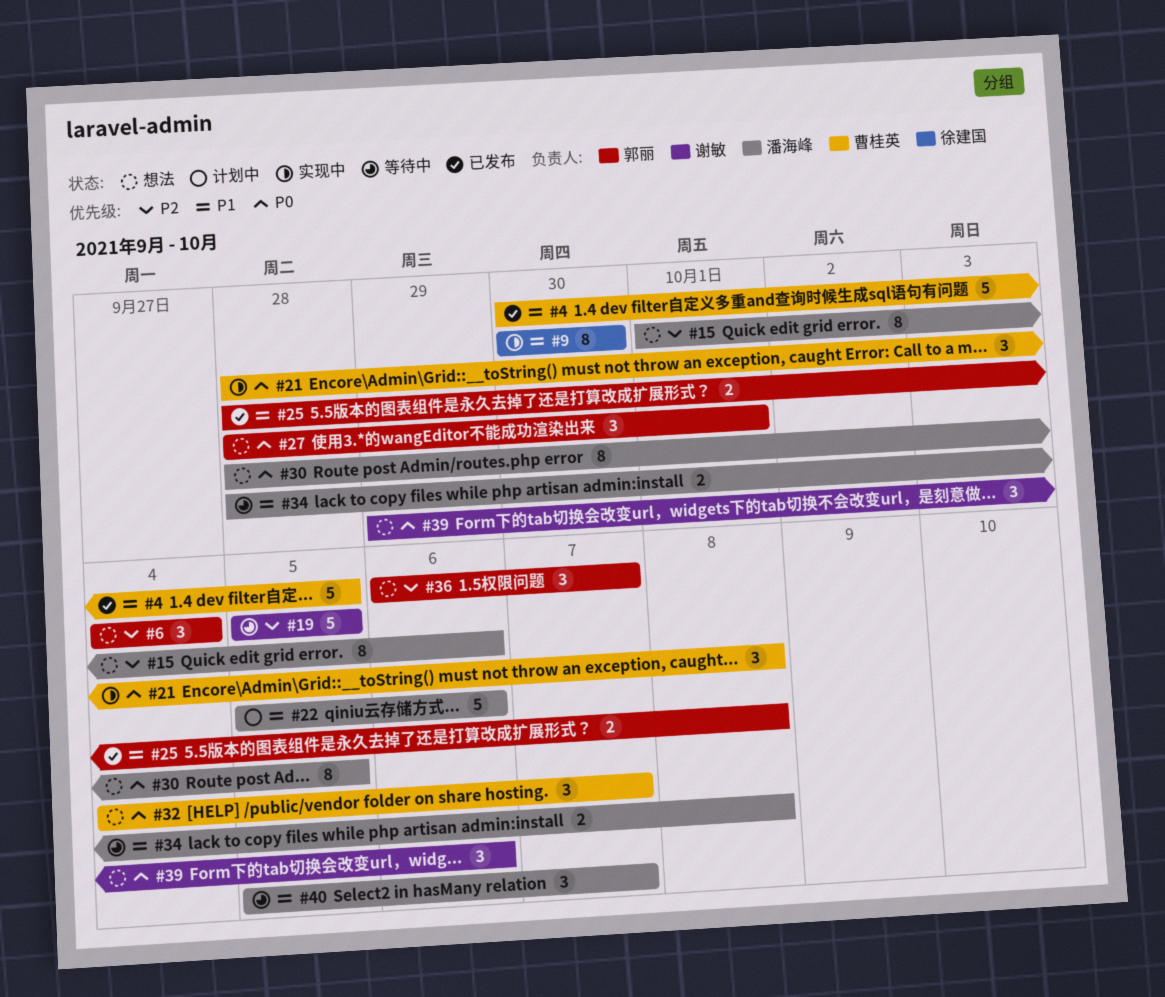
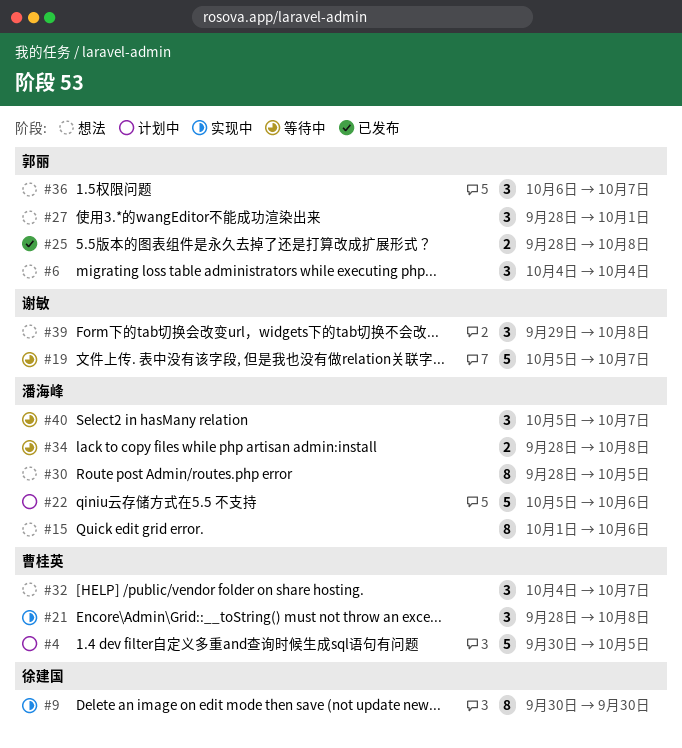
#4, status: 已发布 -> 计划中
#19, due: Oct 5 -> Oct 7
#39, due: Oct 6 -> Oct 8

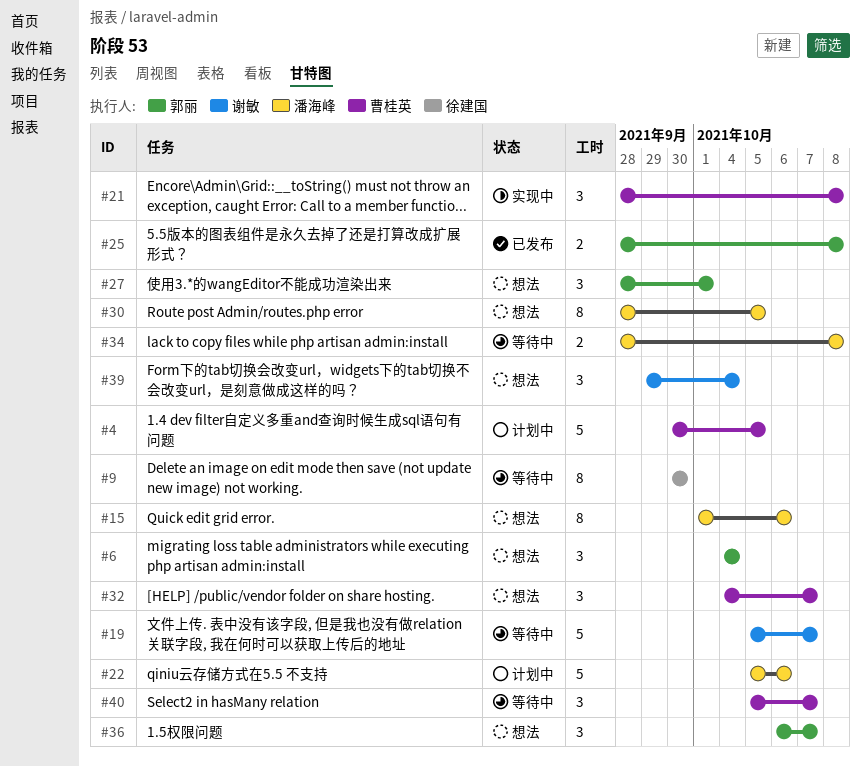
#9, status: 实现中 -> 等待中
#39, due: Oct 8 -> Oct 4
#40, owner: 潘海峰 -> 曹桂英

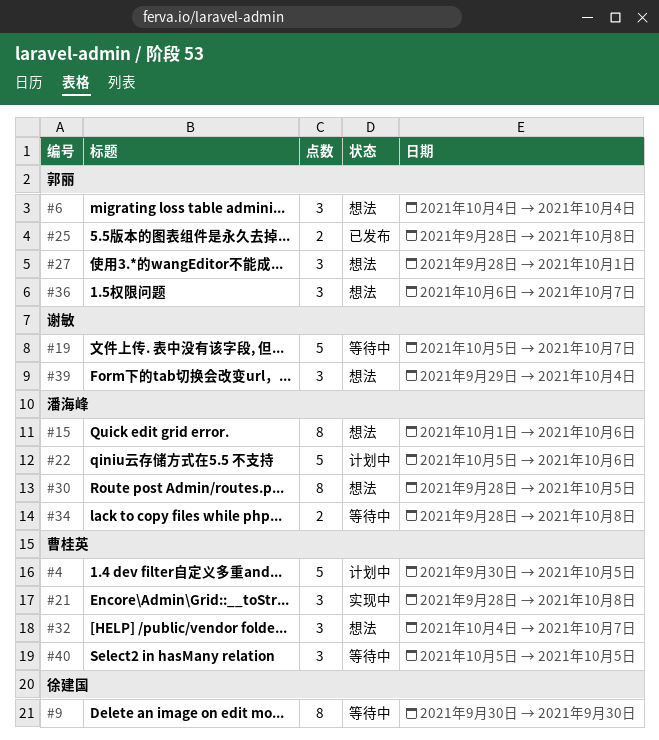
#40, due: Oct 7 -> Oct 5

